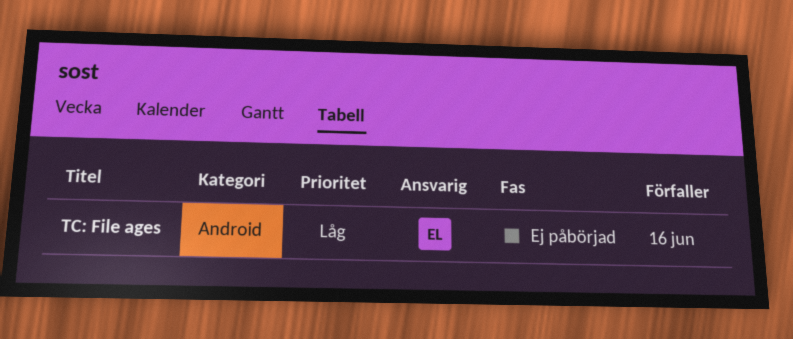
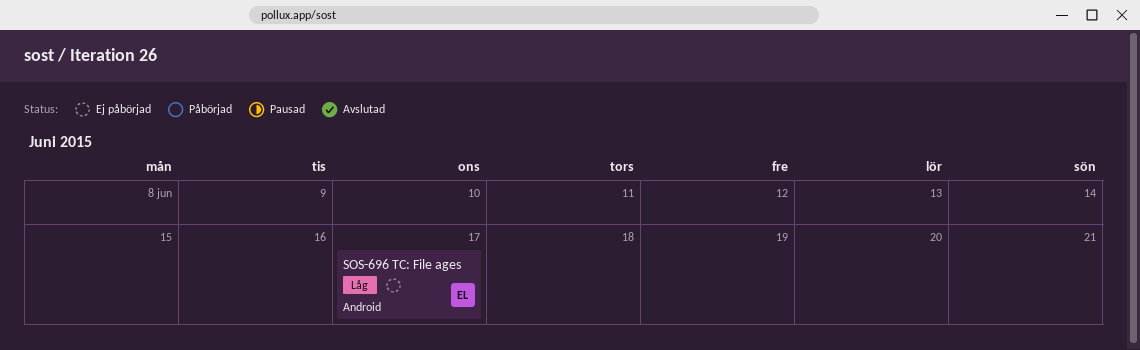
TC: File ages, due: Jun 16 -> Jun 17

